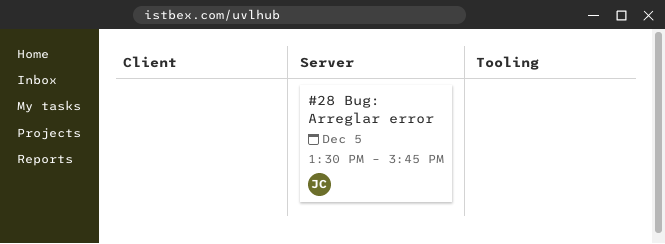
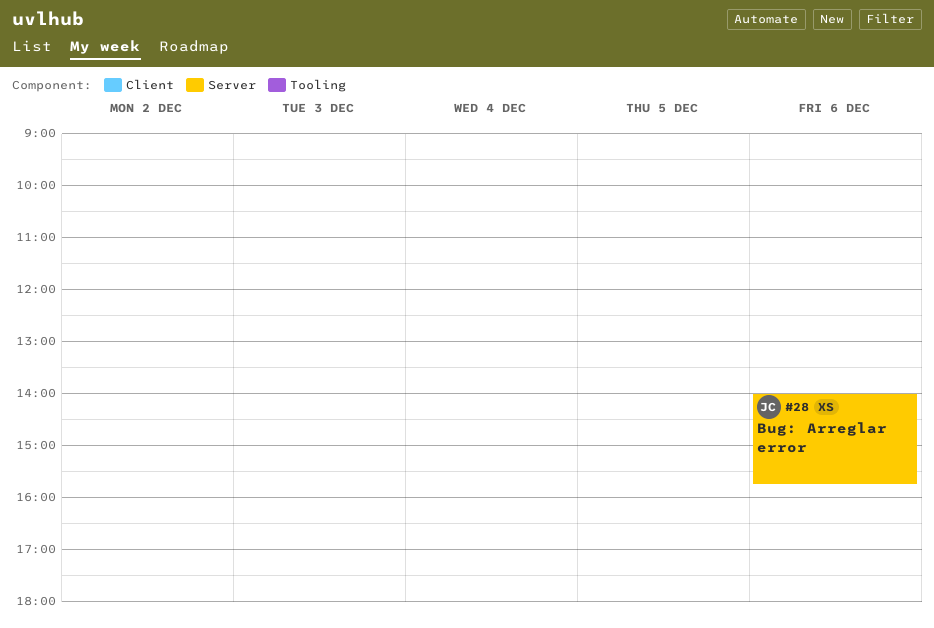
#28, day: Dec 5 -> Dec 6
#28, begins: 13:30 -> 14:00

